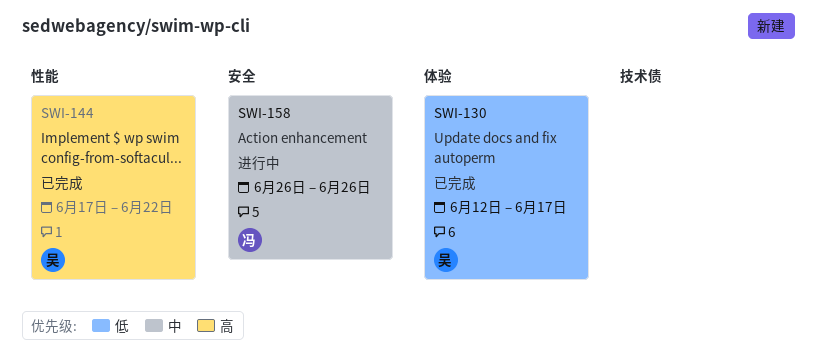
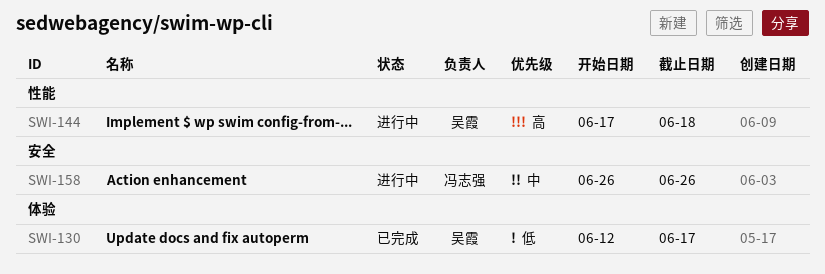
SWI-144, status: 已完成 -> 进行中
SWI-144, due: Jun 22 -> Jun 18

